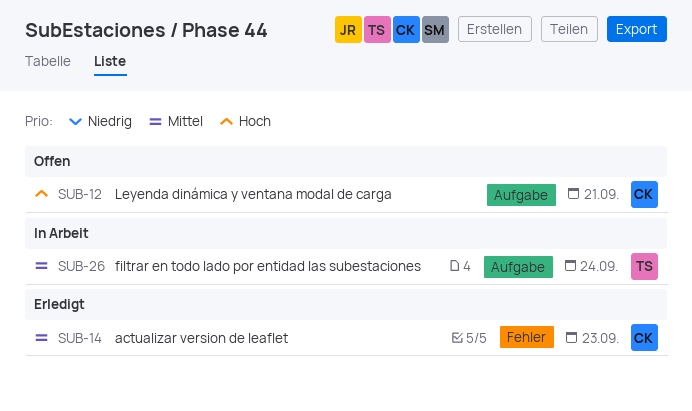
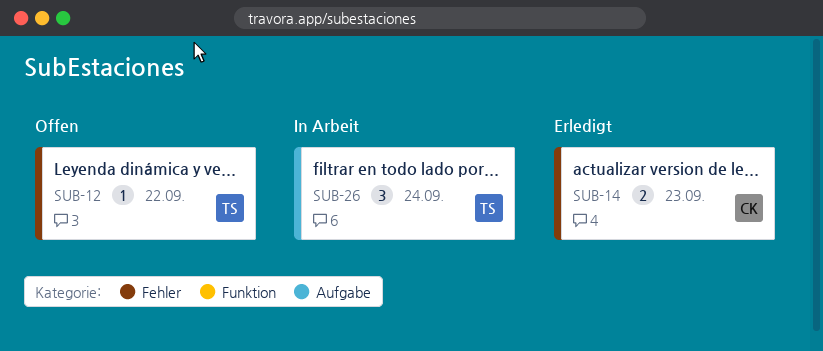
SUB-12, owner: CK -> TS
SUB-12, label: Aufgabe -> Fehler
SUB-12, day: Sep 21 -> Sep 22

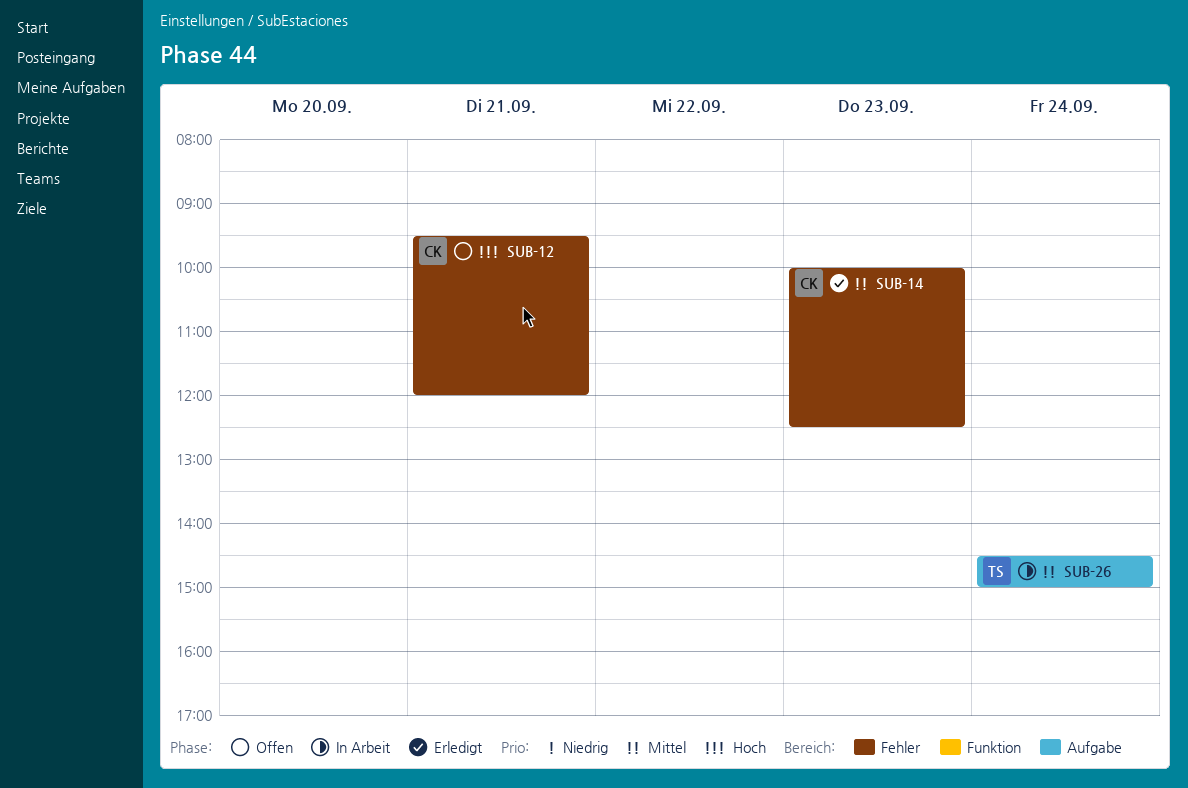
SUB-12, owner: TS -> CK
SUB-12, day: Sep 22 -> Sep 21

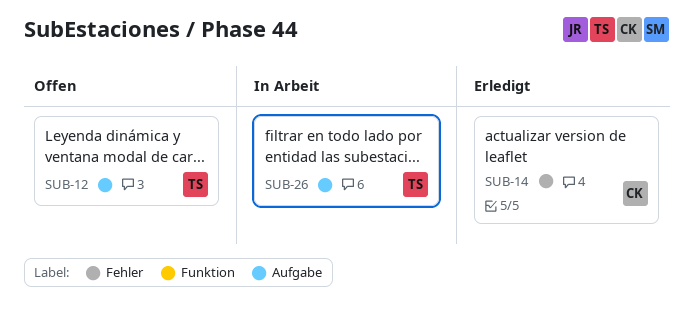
SUB-12, owner: CK -> TS
SUB-12, label: Fehler -> Aufgabe

